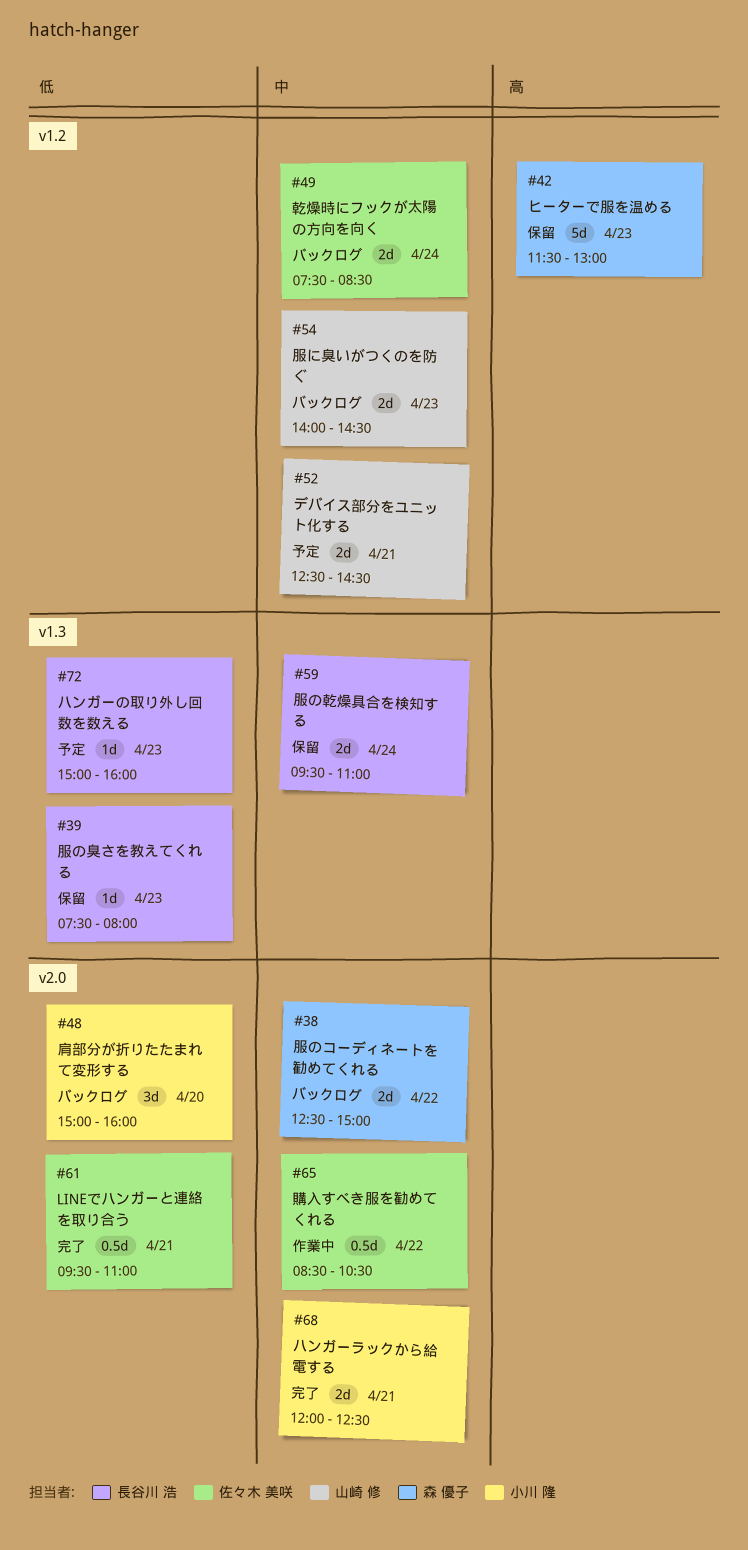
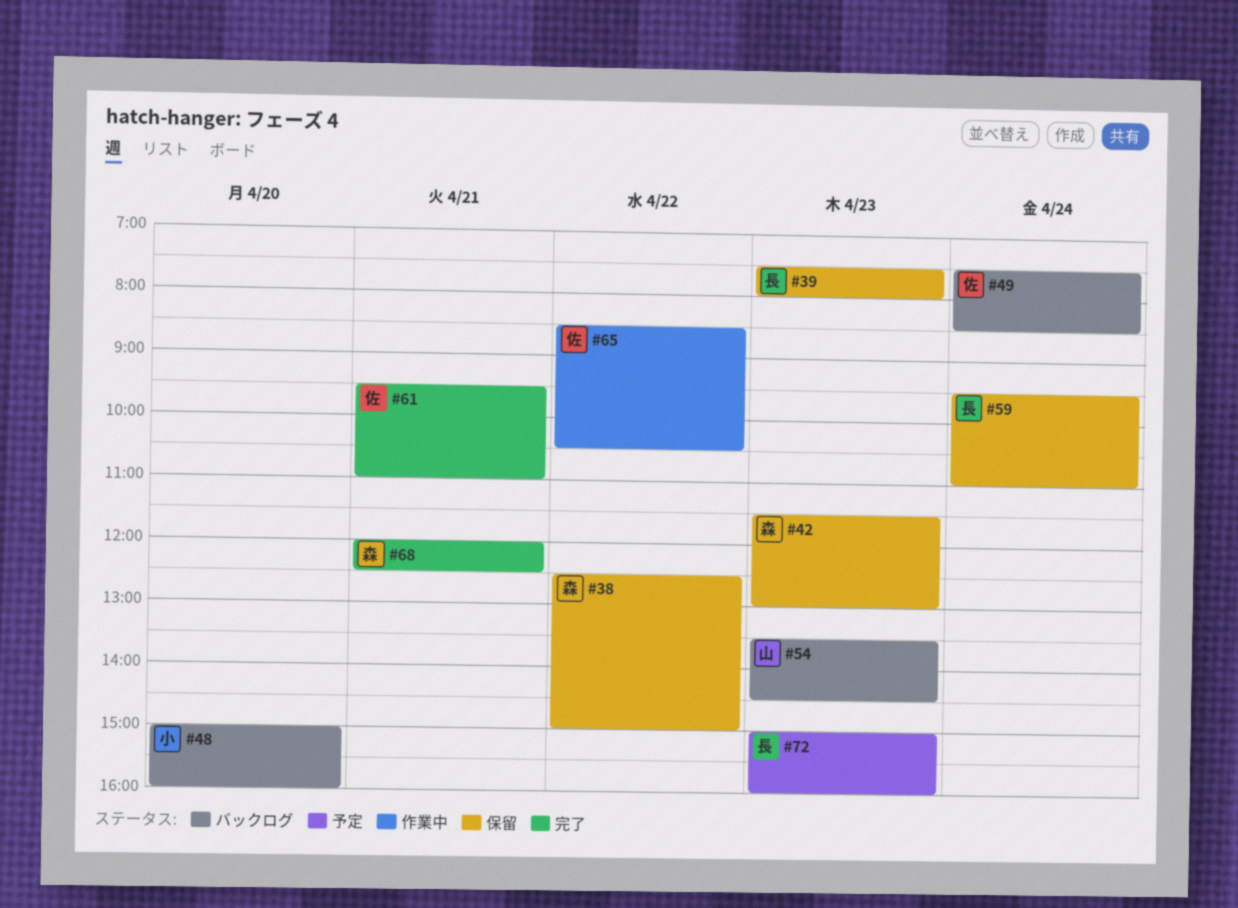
#38, status: バックログ -> 保留
#52: present -> none
#54, begins: 14:00 -> 13:30
#68, owner: 小川 隆 -> 森 優子

